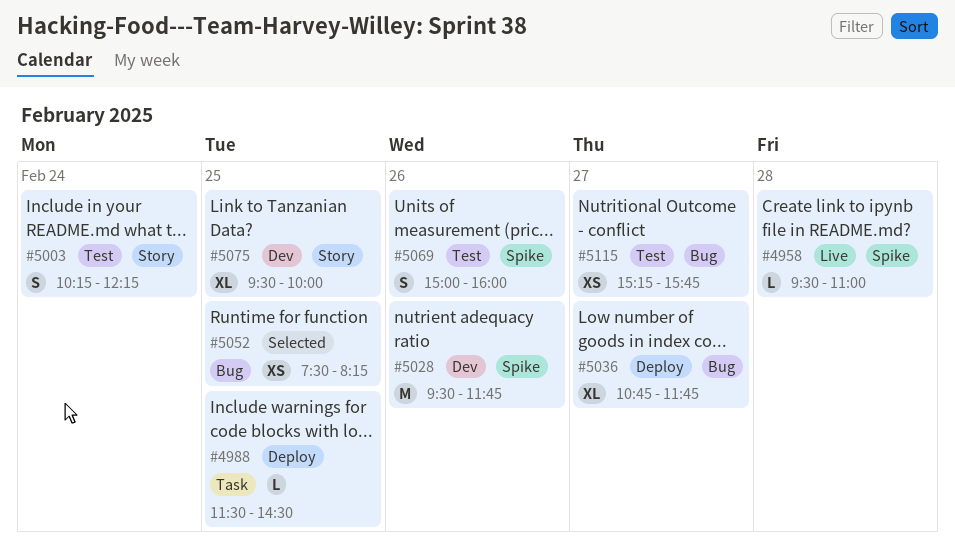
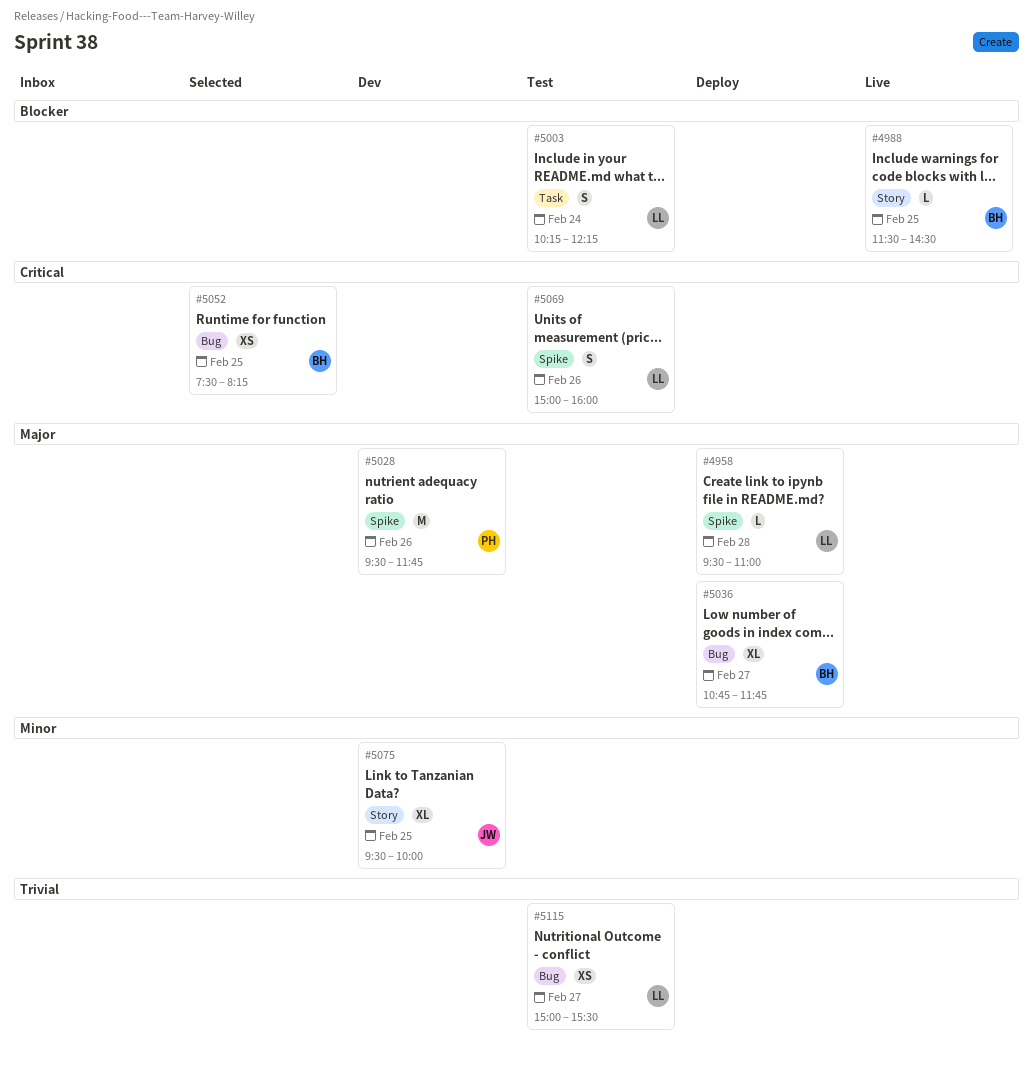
#4958, status: Live -> Deploy
#4988, status: Deploy -> Live
#4988, label: Task -> Story
#5003, label: Story -> Task
#5115, begins: 15:15 -> 15:00
#5115, ends: 15:45 -> 15:30

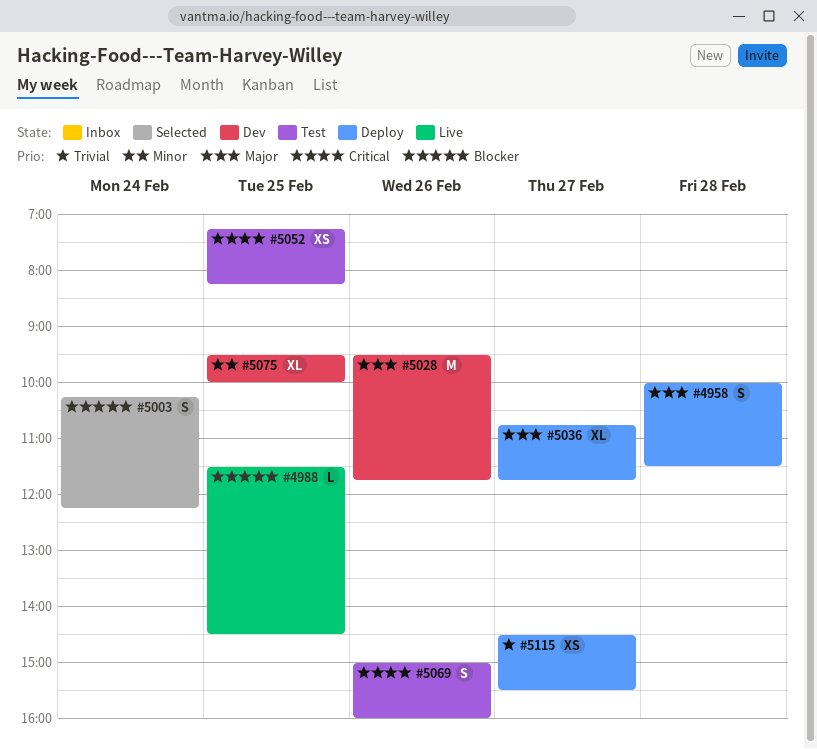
#4958, estimate: L -> S
#4958, begins: 09:30 -> 10:00
#4958, ends: 11:00 -> 11:30
#5003, status: Test -> Selected
#5052, status: Selected -> Test
#5052, begins: 07:30 -> 07:15
#5115, status: Test -> Deploy
#5115, begins: 15:00 -> 14:30

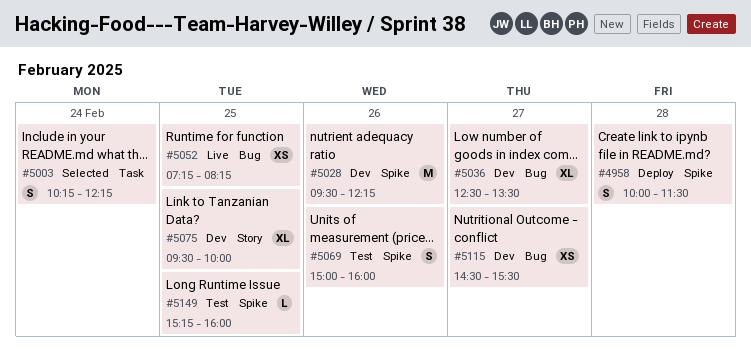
#4988: present -> none
#5028, ends: 11:45 -> 12:15
#5036, status: Deploy -> Dev
#5036, begins: 10:45 -> 12:30
#5036, ends: 11:45 -> 13:30
#5052, status: Test -> Live
#5115, status: Deploy -> Dev
#5149: none -> present

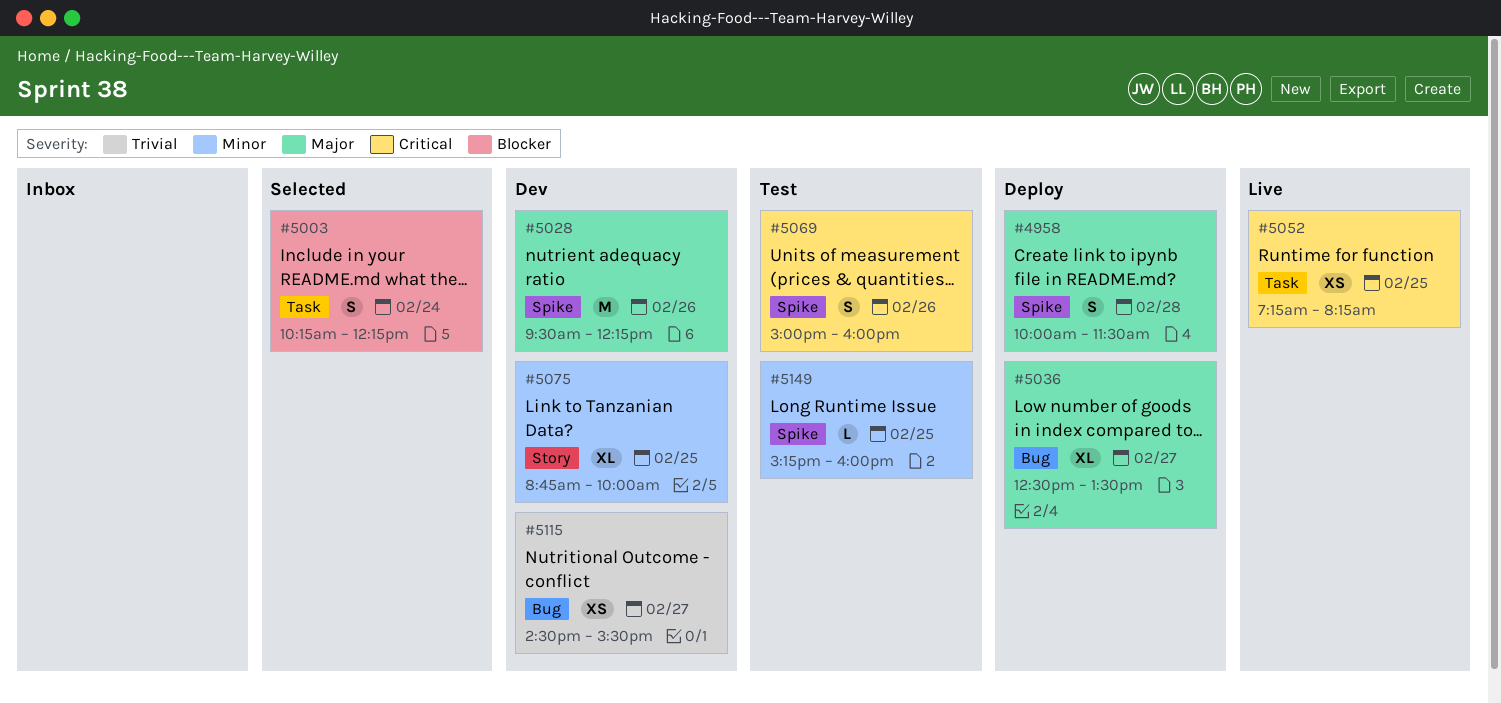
#5036, status: Dev -> Deploy
#5052, label: Bug -> Task
#5075, begins: 09:30 -> 08:45

